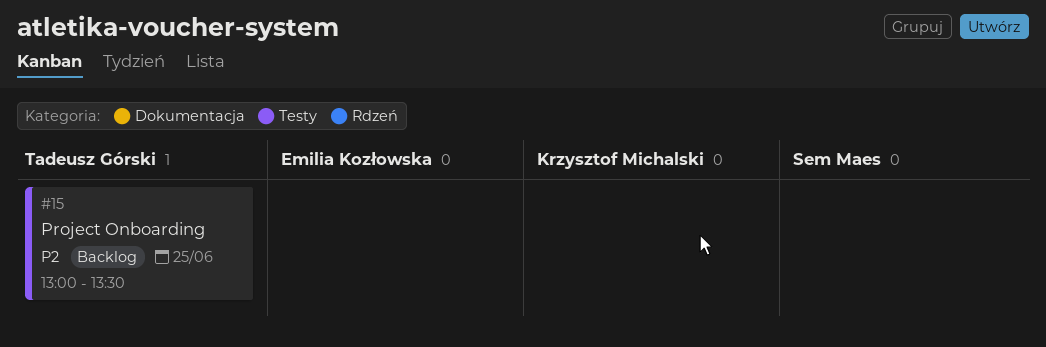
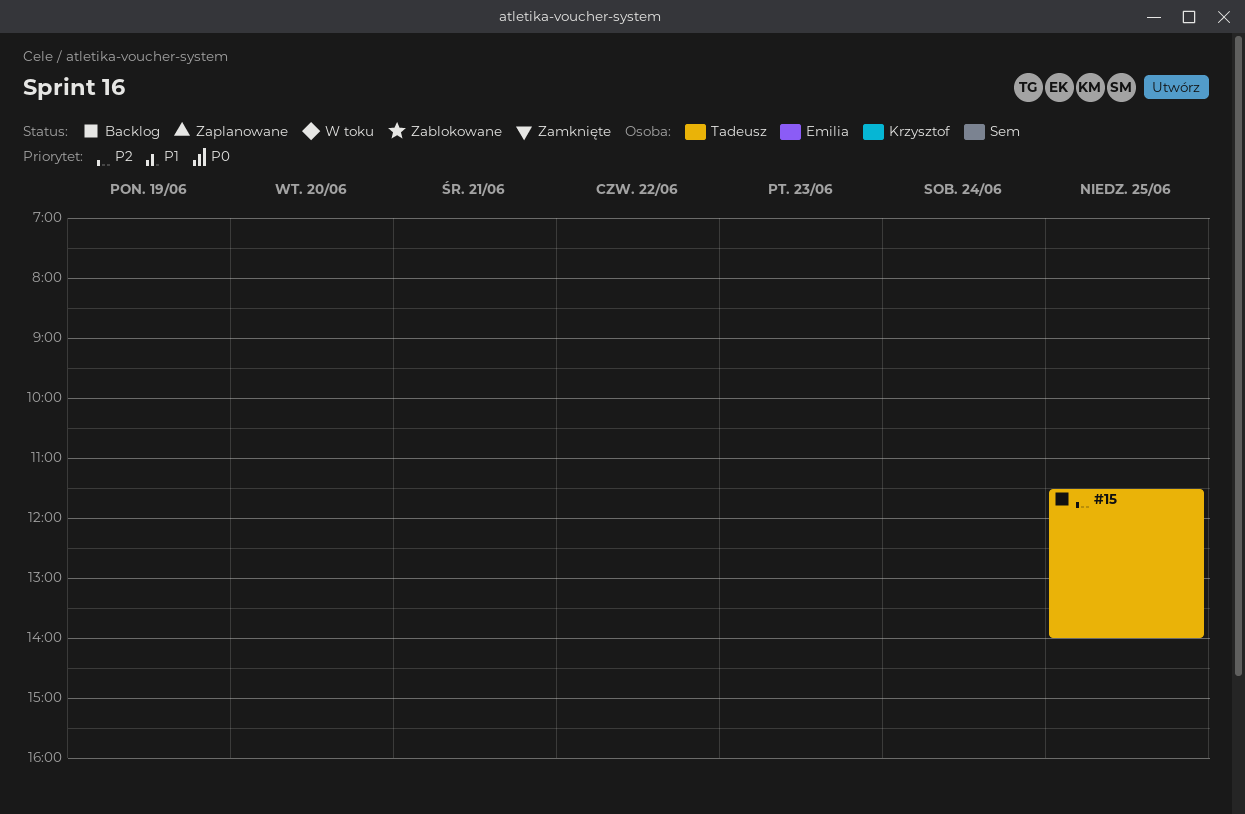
#15, begins: 13:00 -> 11:30
#15, ends: 13:30 -> 14:00

